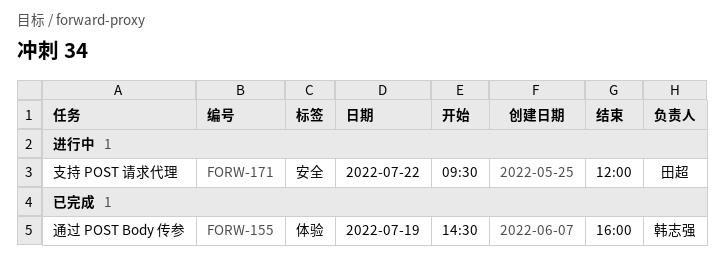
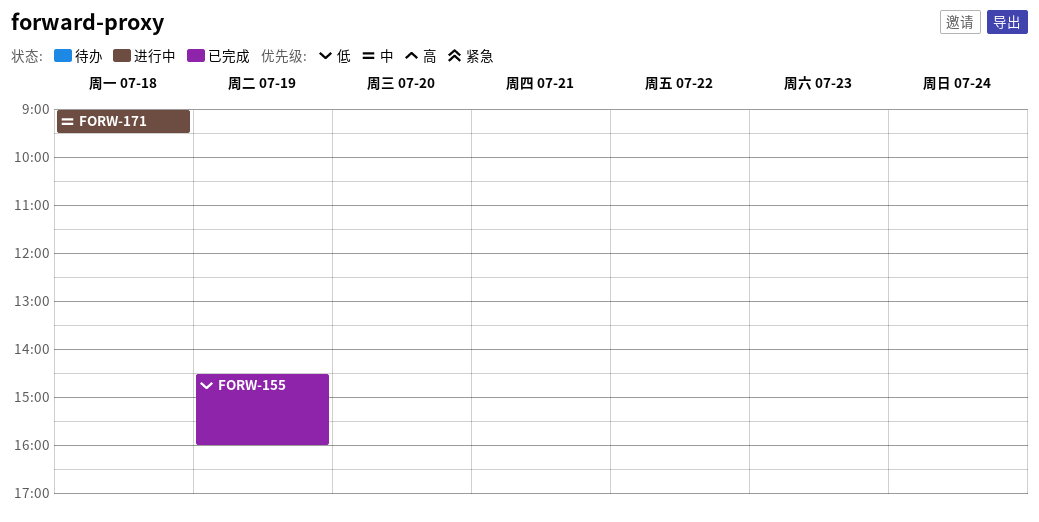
FORW-171, day: Jul 22 -> Jul 18
FORW-171, begins: 09:30 -> 09:00
FORW-171, ends: 12:00 -> 09:30

